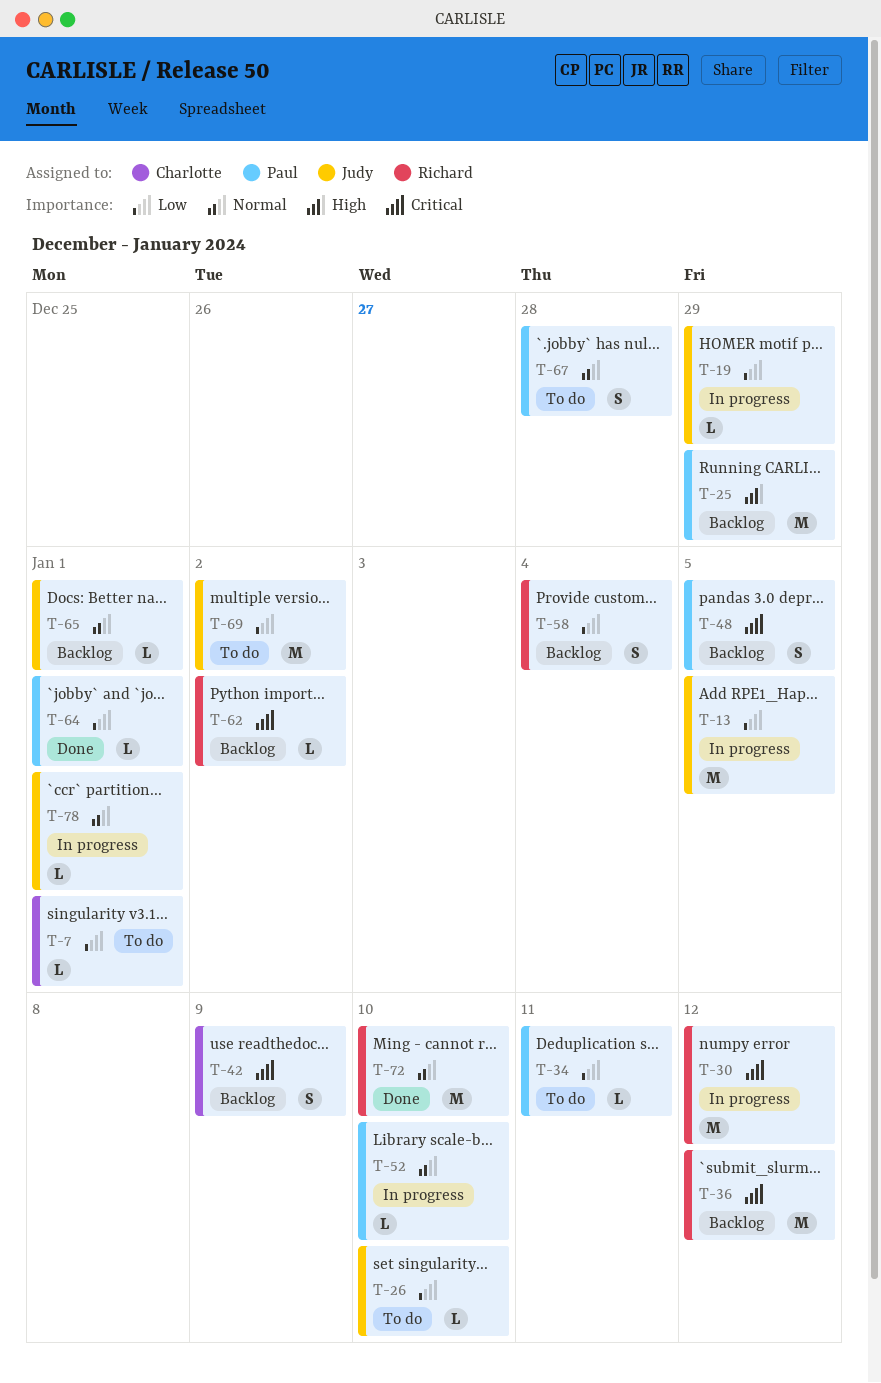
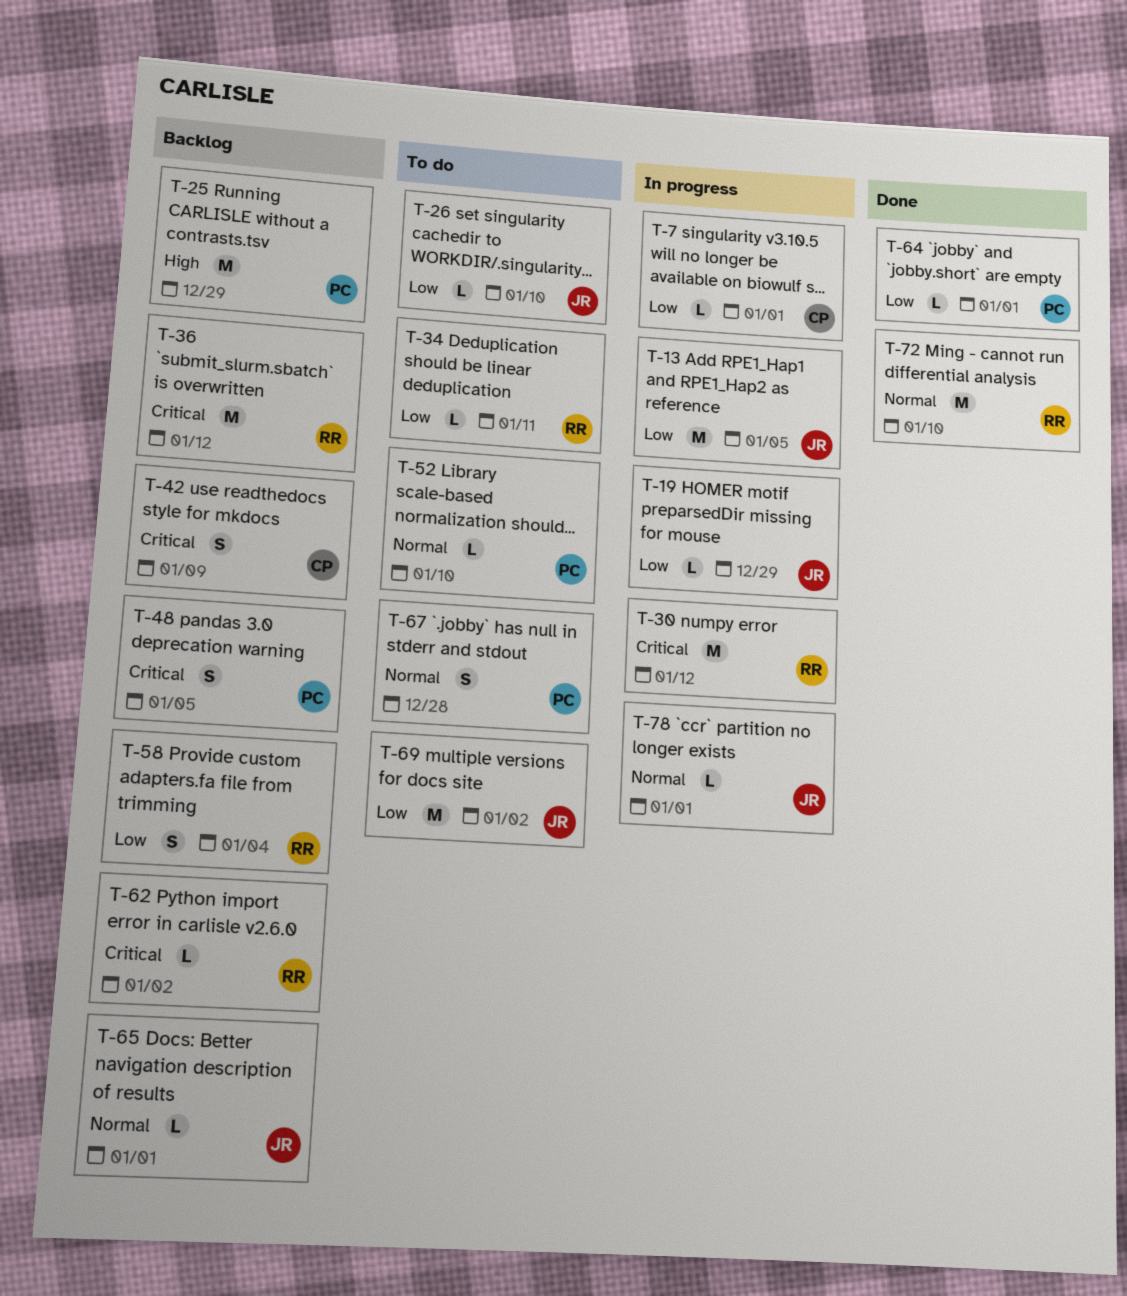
T-7, status: To do -> In progress
T-34, owner: Paul -> Richard
T-52, status: In progress -> To do

